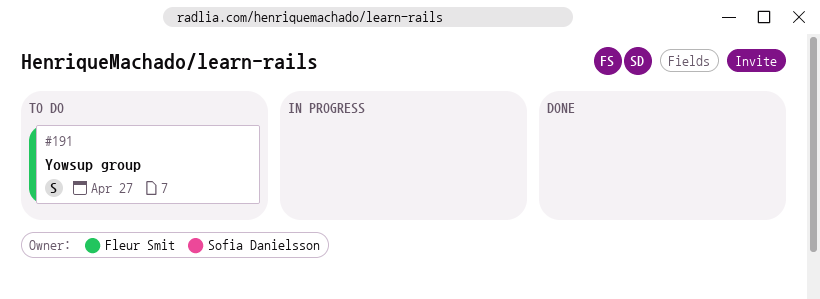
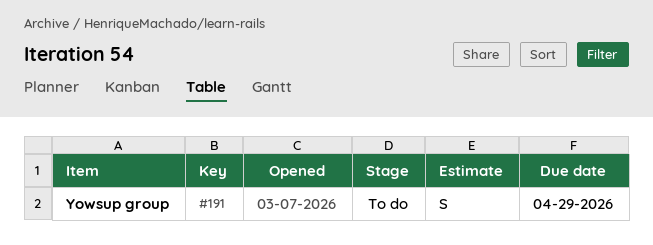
#191, due: Apr 27 -> Apr 29

